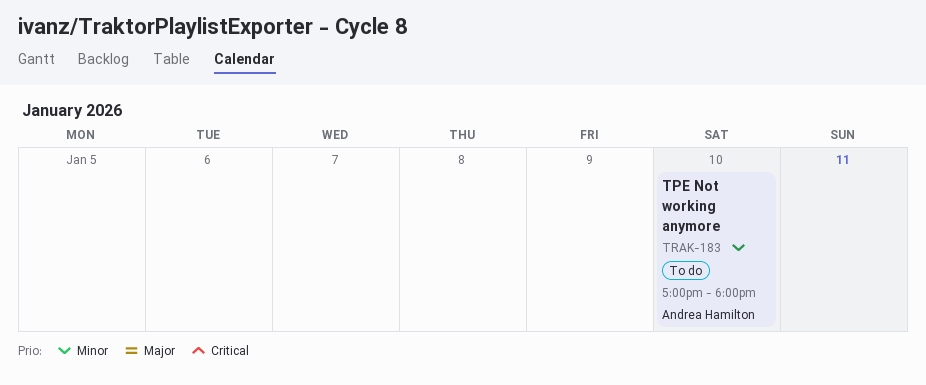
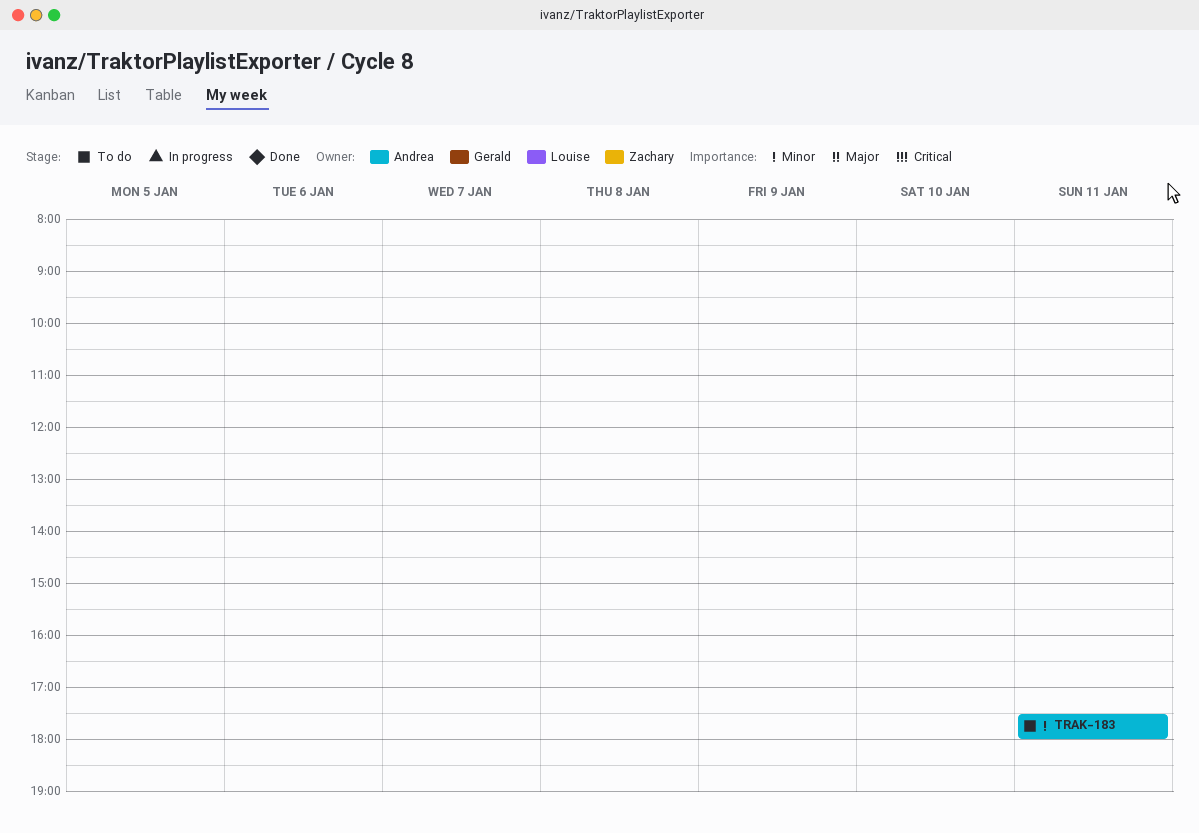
TRAK-183, day: Jan 10 -> Jan 11
TRAK-183, begins: 17:00 -> 17:30

